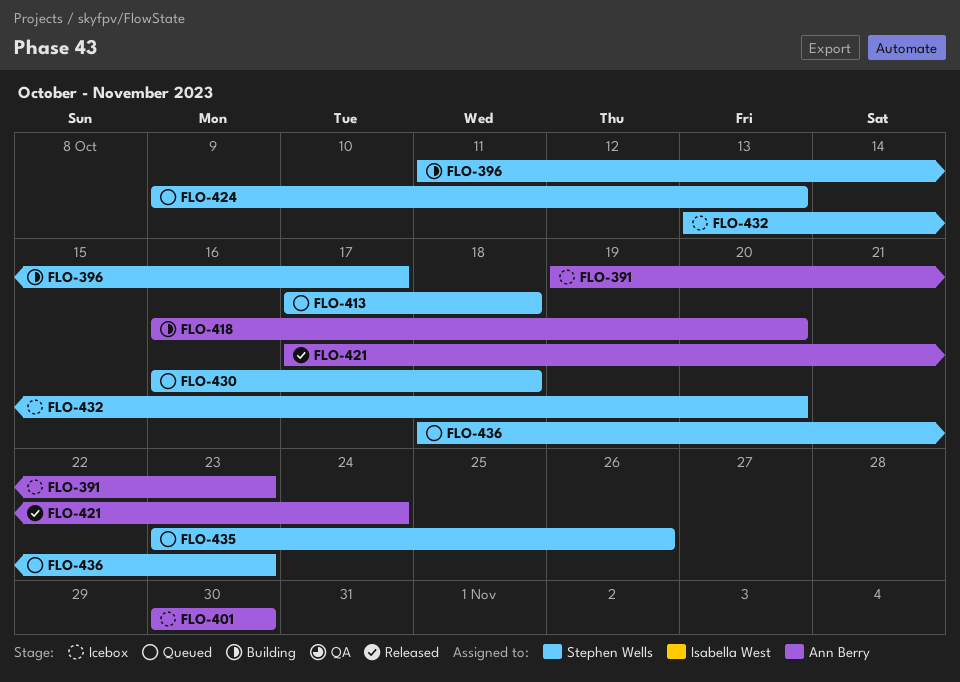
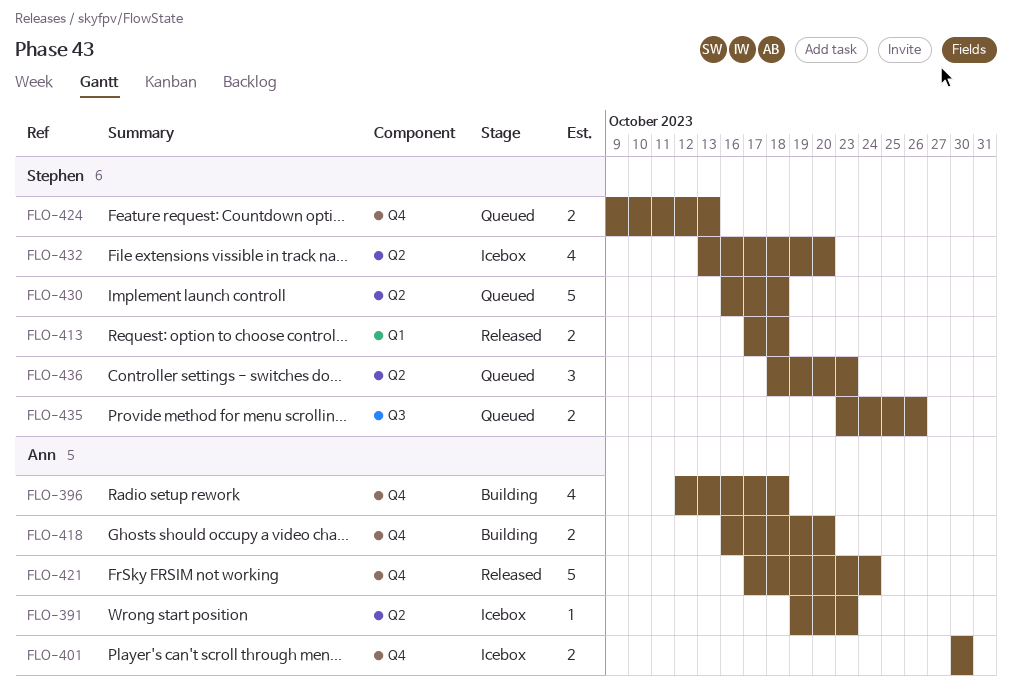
FLO-396, owner: Stephen Wells -> Ann Berry
FLO-396, start: Oct 11 -> Oct 12
FLO-396, due: Oct 17 -> Oct 18
FLO-413, status: Queued -> Released

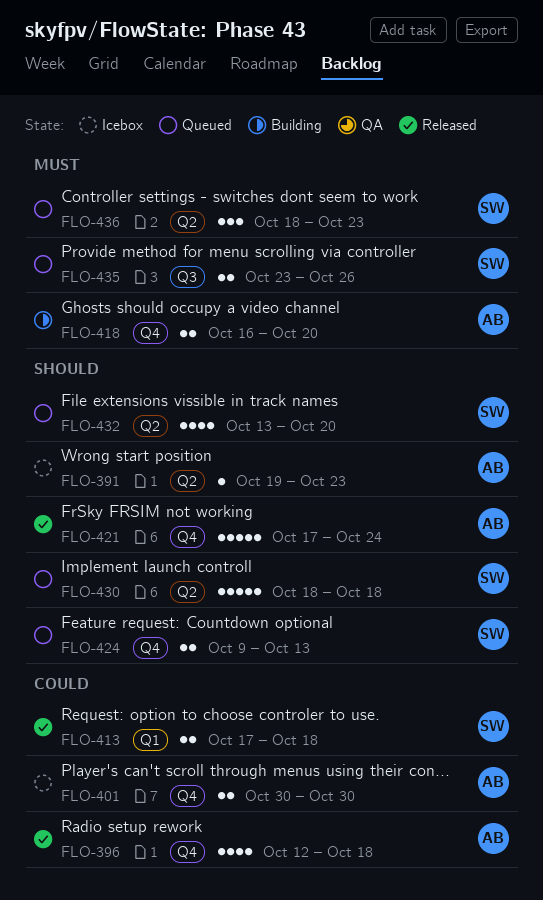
FLO-396, status: Building -> Released
FLO-430, start: Oct 16 -> Oct 18
FLO-432, status: Icebox -> Queued

